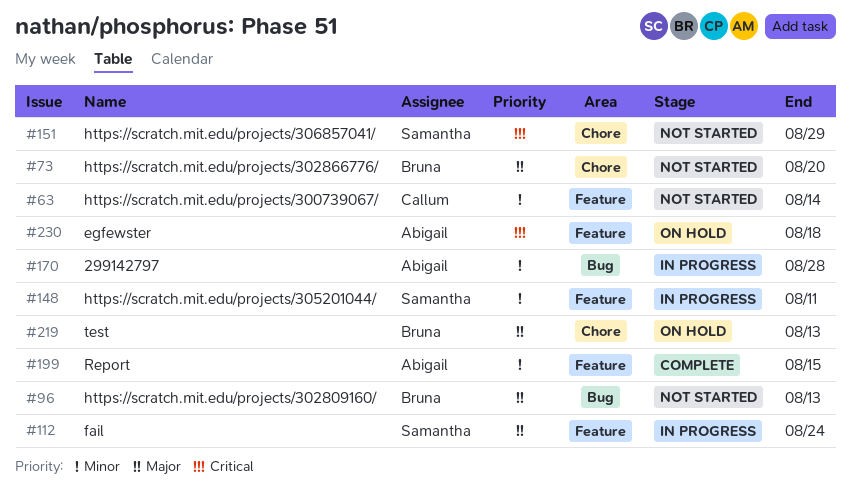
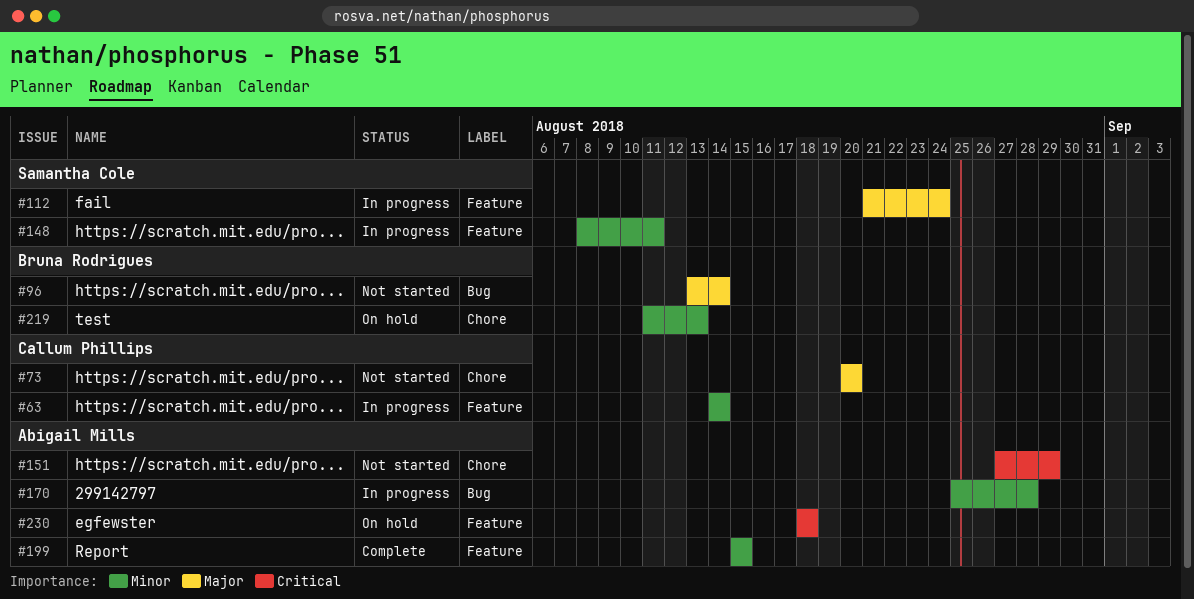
#63, status: Not started -> In progress
#73, owner: Bruna Rodrigues -> Callum Phillips
#96, due: Aug 13 -> Aug 14
#151, owner: Samantha Cole -> Abigail Mills
#219, priority: Major -> Minor

